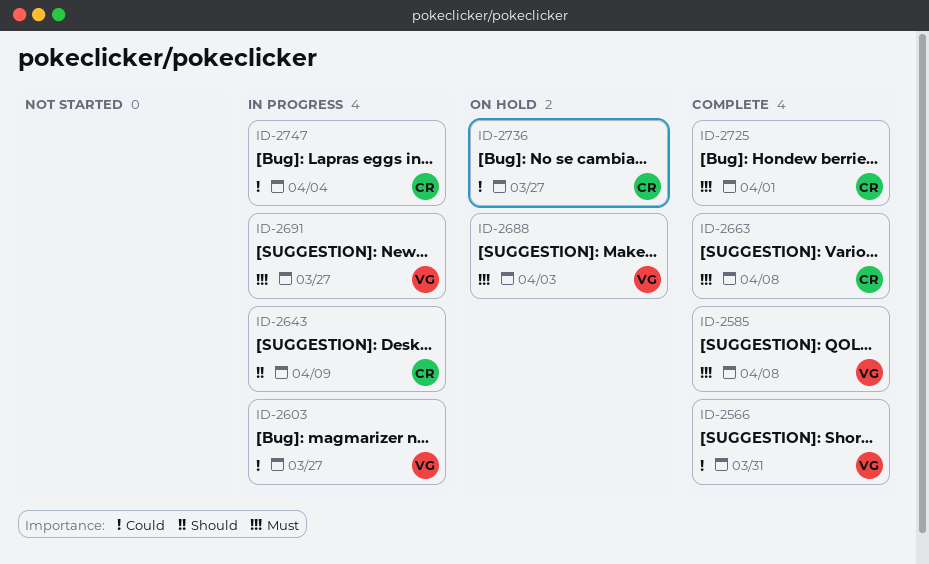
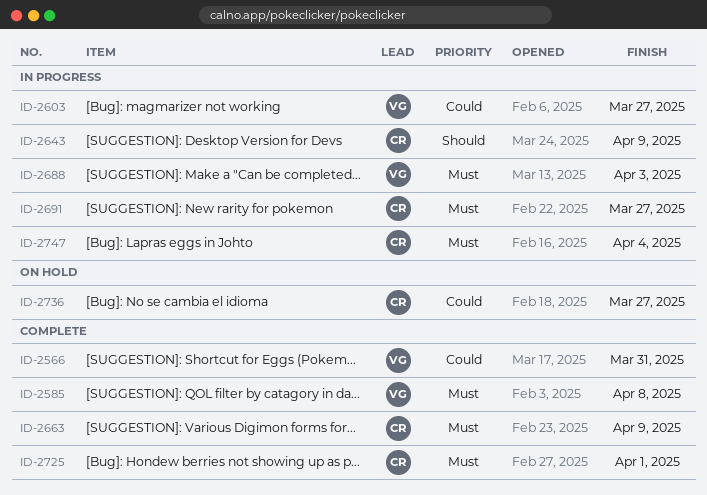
ID-2663, due: Apr 8 -> Apr 9
ID-2688, status: On hold -> In progress
ID-2691, owner: VG -> CR
ID-2747, priority: Could -> Must

